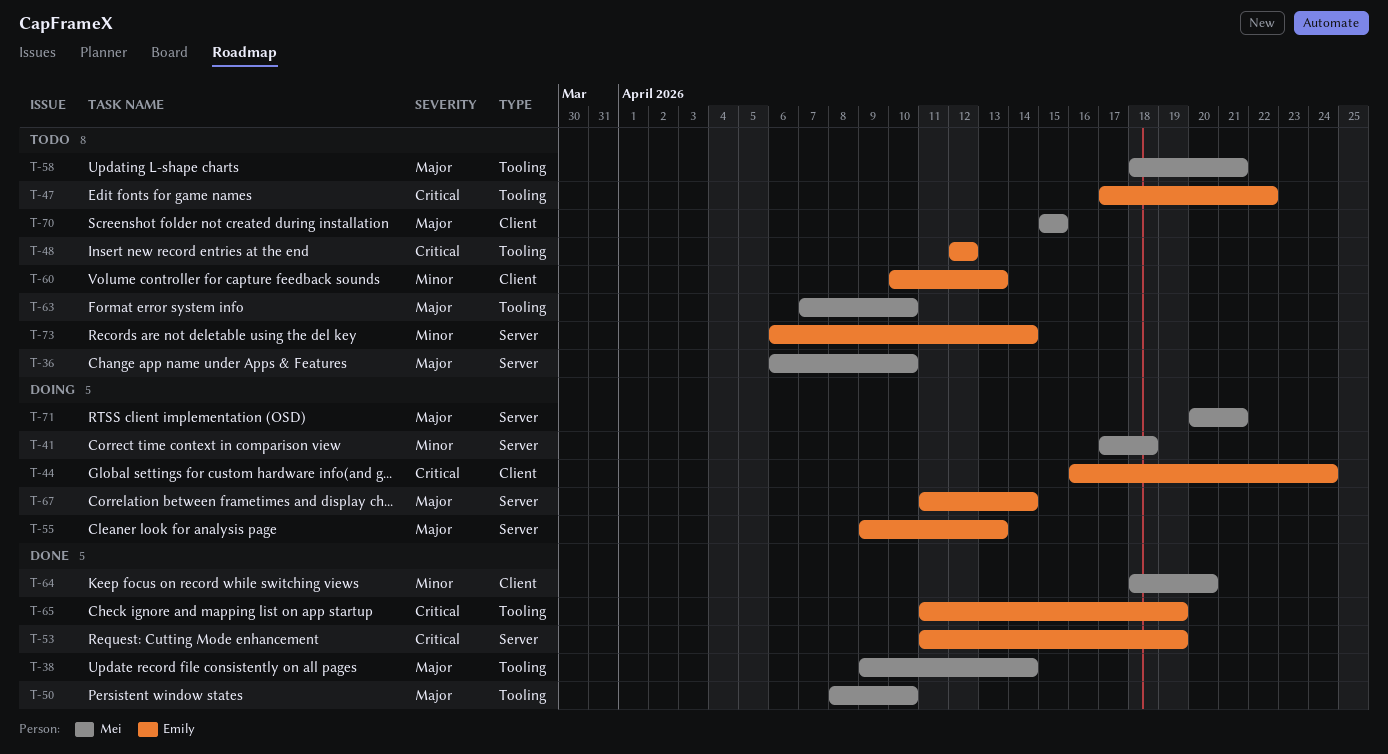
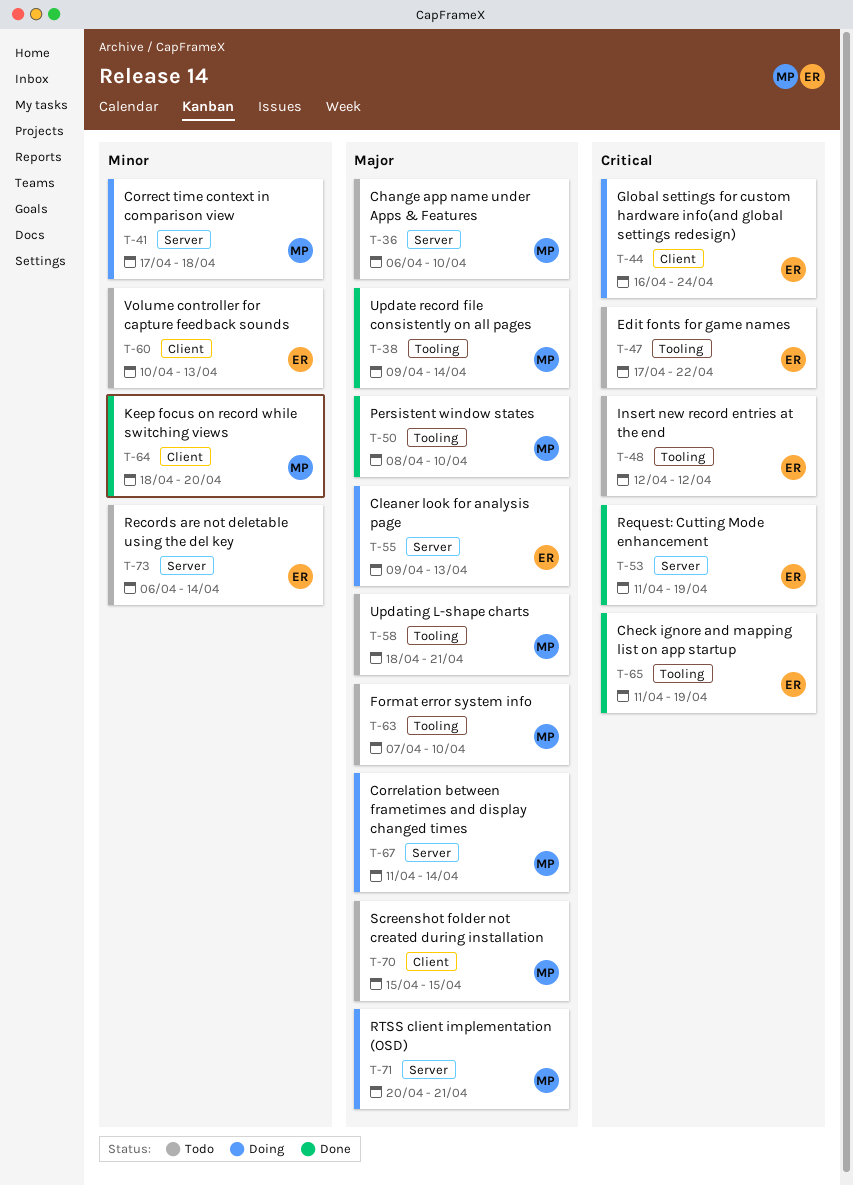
T-67, owner: Emily -> Mei

